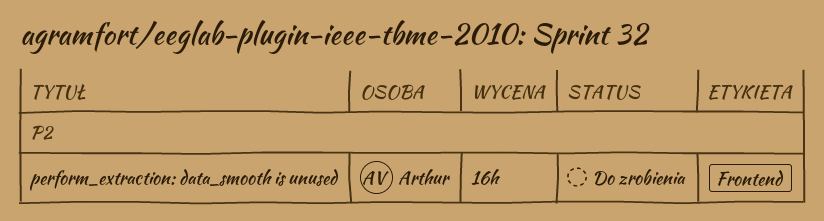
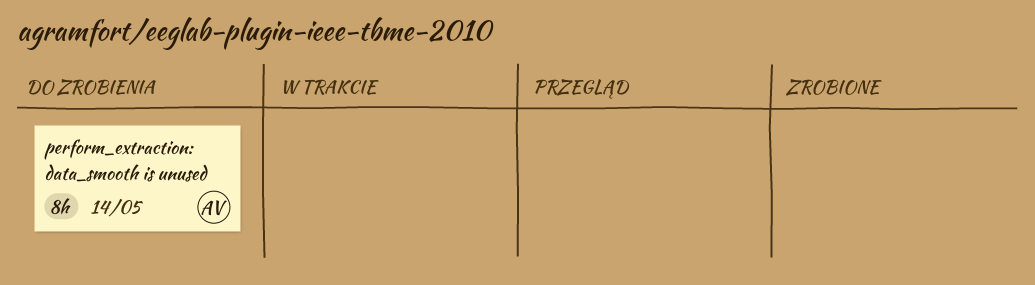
perform_extraction: data_smooth is unused, estimate: 16h -> 8h

